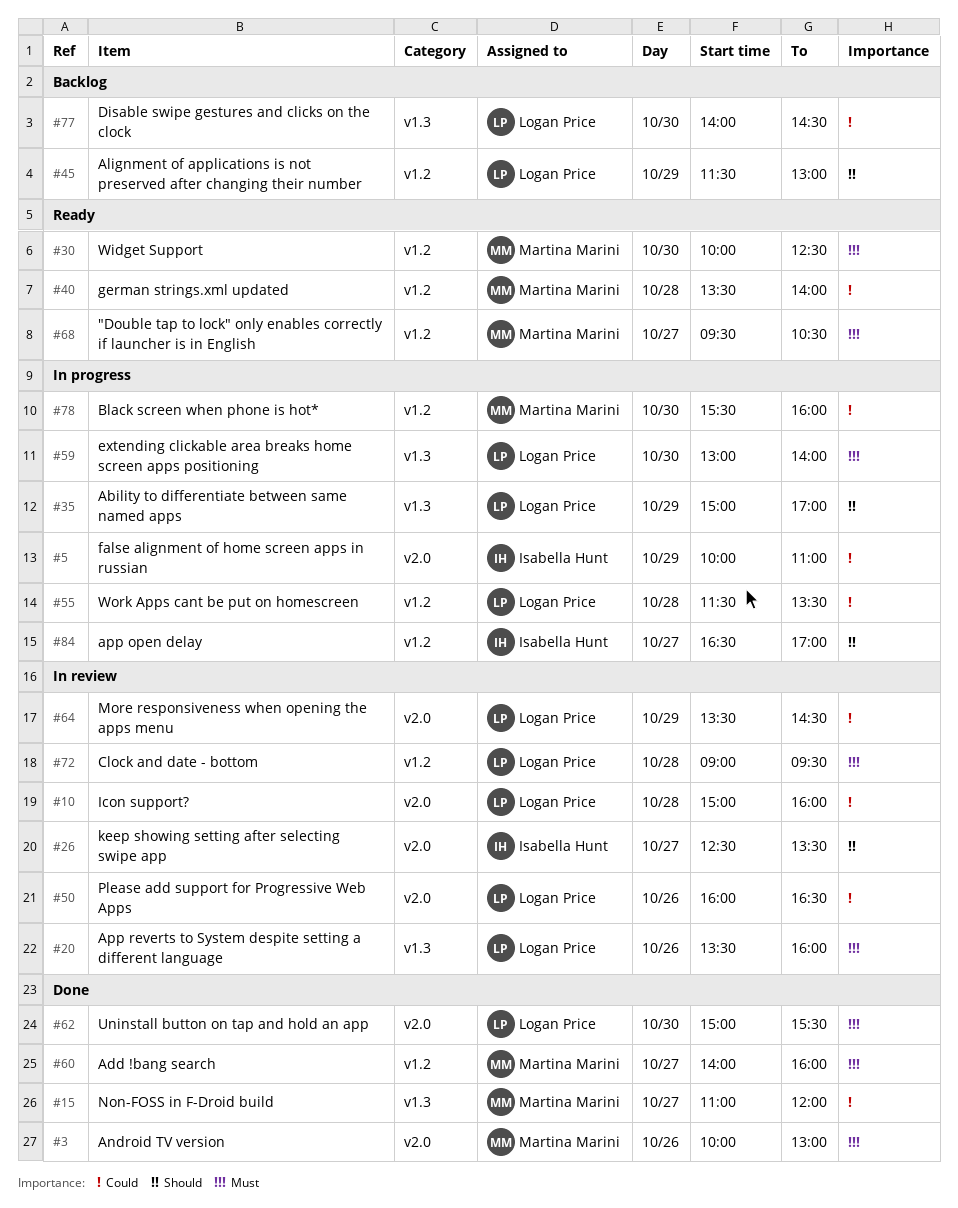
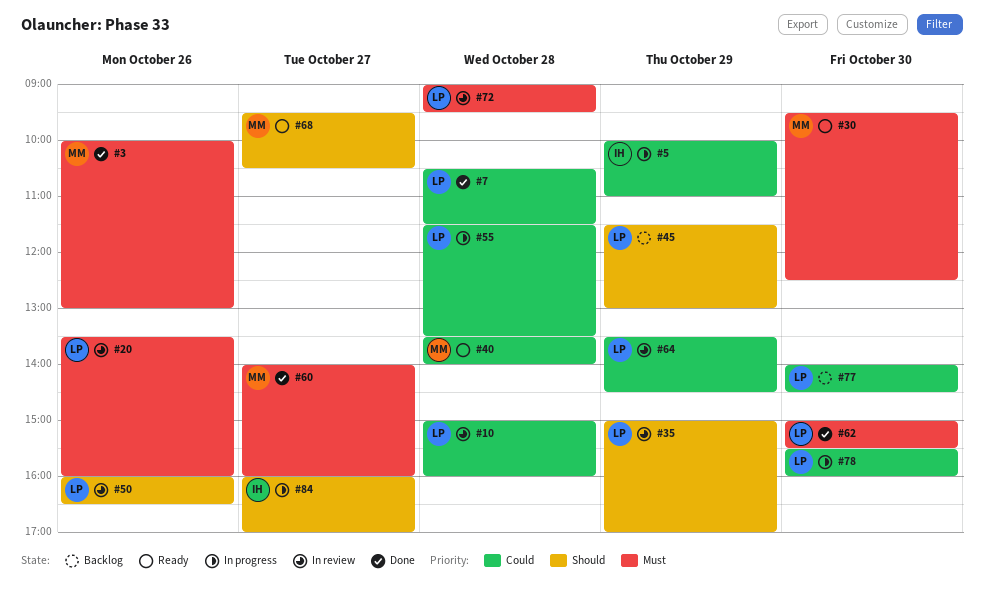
#7: none -> present
#15: present -> none
#26: present -> none
#30, begins: 10:00 -> 09:30
#35, status: In progress -> In review
#50, priority: Could -> Should
#59: present -> none
#68, priority: Must -> Should
#78, owner: Martina Marini -> Logan Price
#84, begins: 16:30 -> 16:00

